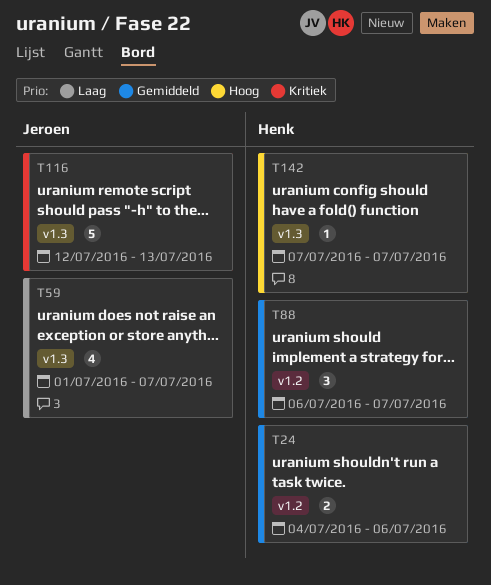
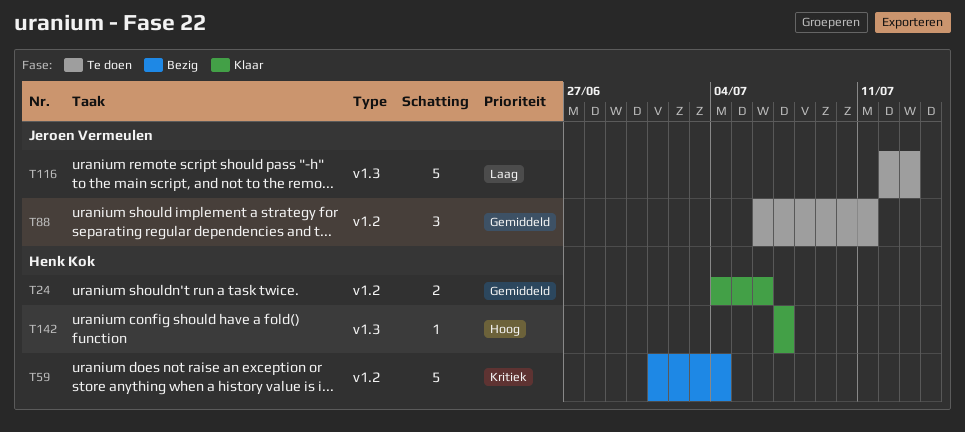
T59, owner: Jeroen Vermeulen -> Henk Kok
T59, priority: Laag -> Kritiek
T59, label: v1.3 -> v1.2
T59, estimate: 4 -> 5
T59, due: Jul 7 -> Jul 4
T88, owner: Henk Kok -> Jeroen Vermeulen
T88, due: Jul 7 -> Jul 11
T116, priority: Kritiek -> Laag

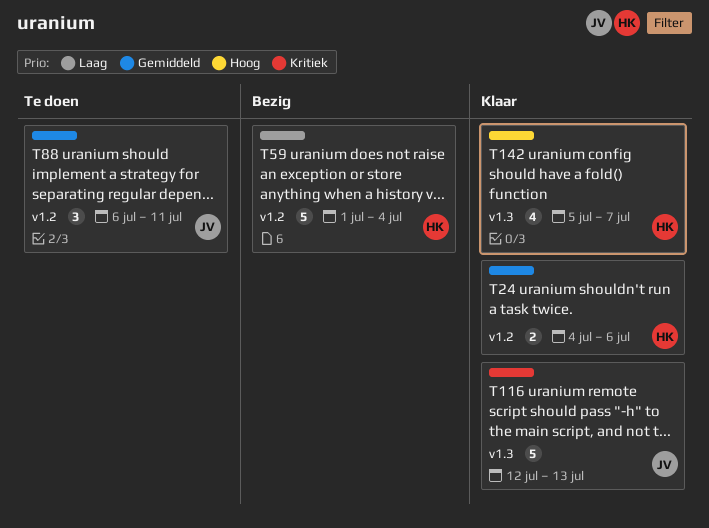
T59, priority: Kritiek -> Laag
T116, status: Te doen -> Klaar
T116, priority: Laag -> Kritiek
T142, estimate: 1 -> 4
T142, start: Jul 7 -> Jul 5

